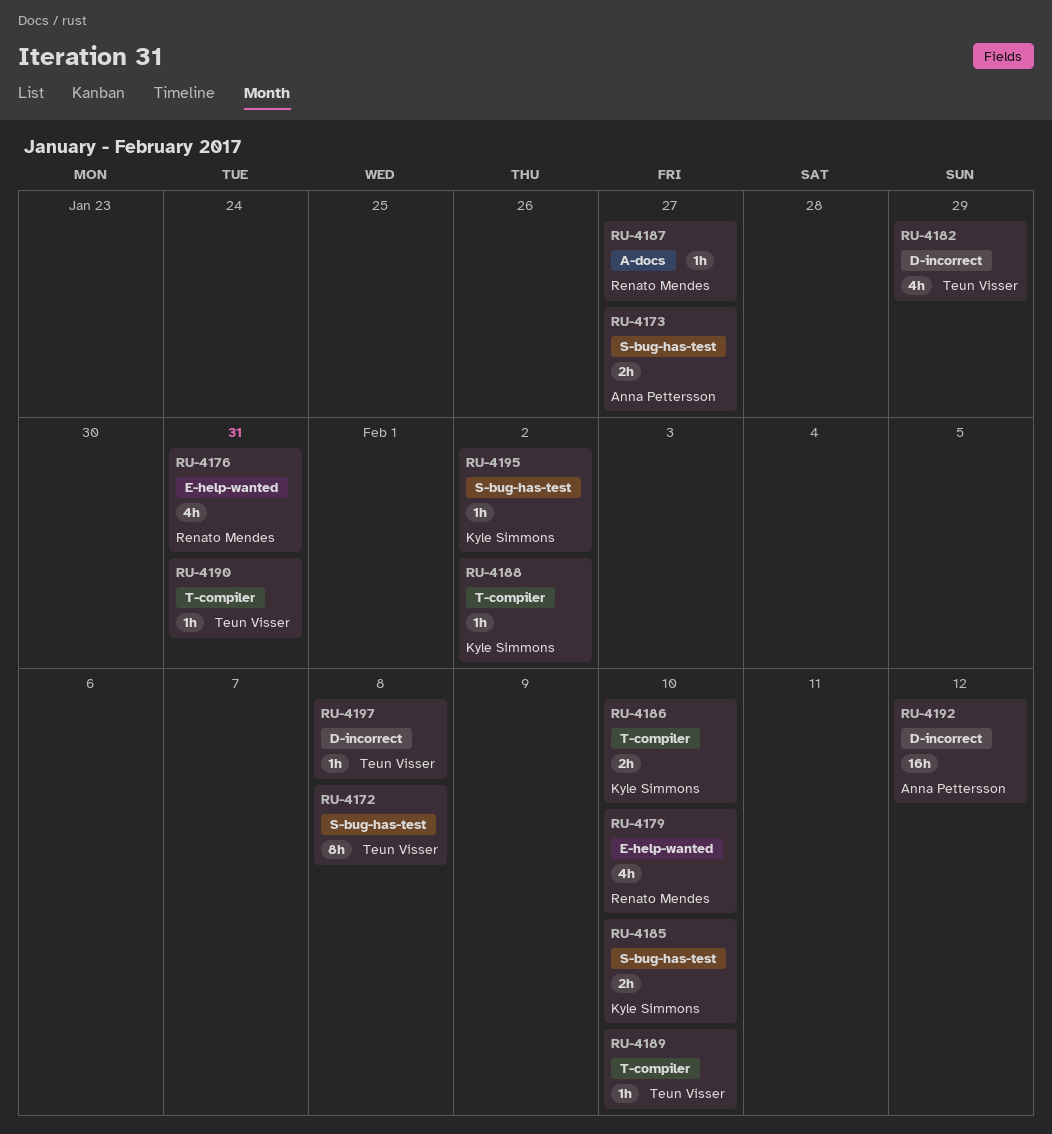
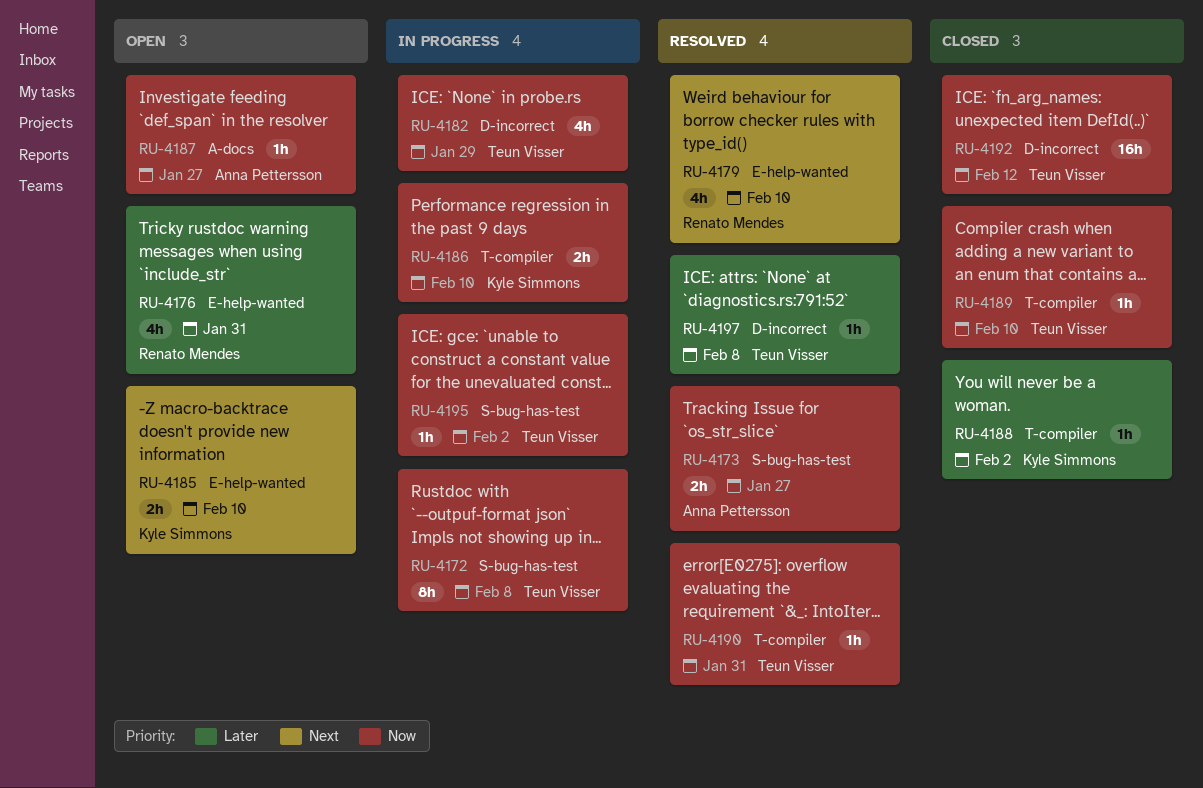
RU-4185, label: S-bug-has-test -> E-help-wanted
RU-4187, owner: Renato Mendes -> Anna Pettersson
RU-4192, owner: Anna Pettersson -> Teun Visser
RU-4195, owner: Kyle Simmons -> Teun Visser

